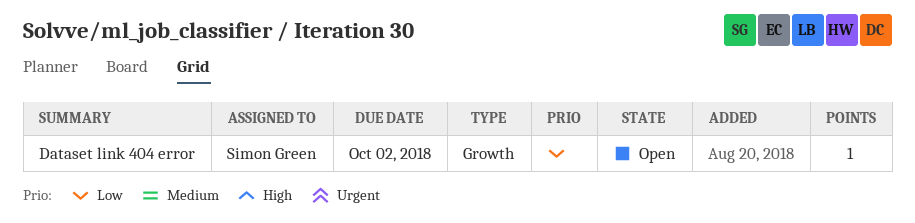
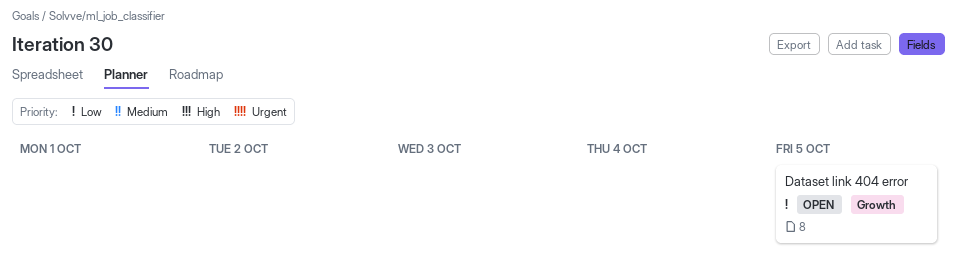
Dataset link 404 error, due: Oct 2 -> Oct 5

